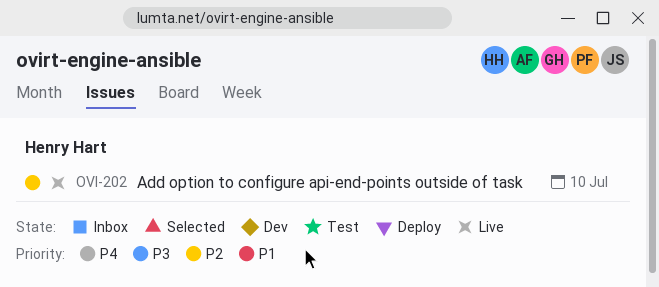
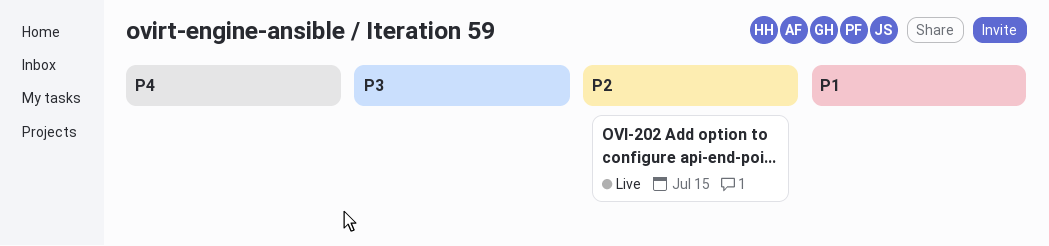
OVI-202, due: Jul 10 -> Jul 15

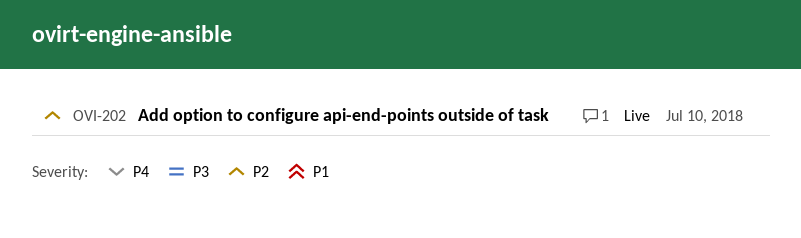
OVI-202, due: Jul 15 -> Jul 10

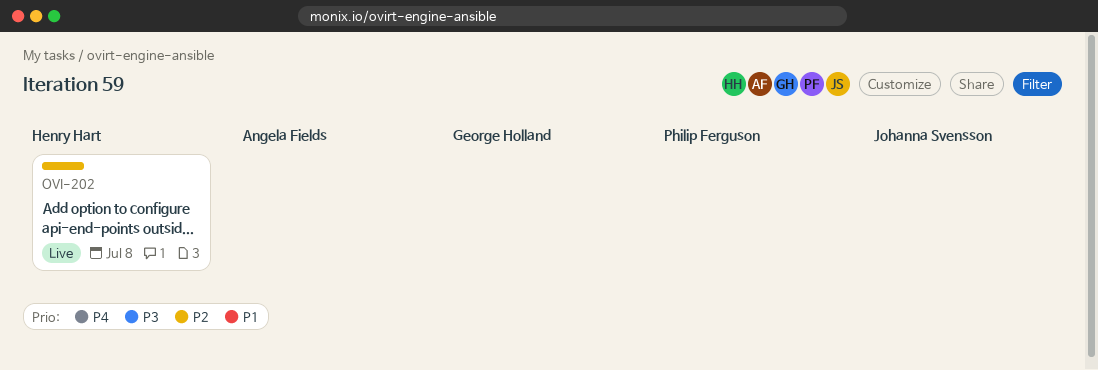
OVI-202, due: Jul 10 -> Jul 8

